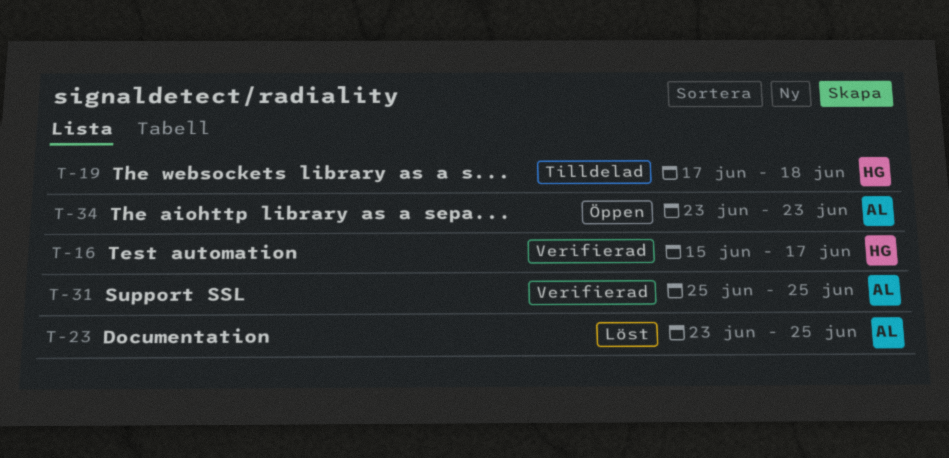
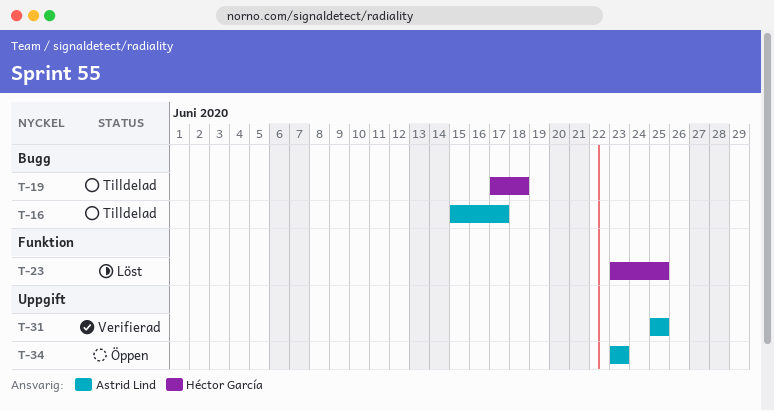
T-16, status: Verifierad -> Tilldelad
T-16, owner: Héctor García -> Astrid Lind
T-23, owner: Astrid Lind -> Héctor García

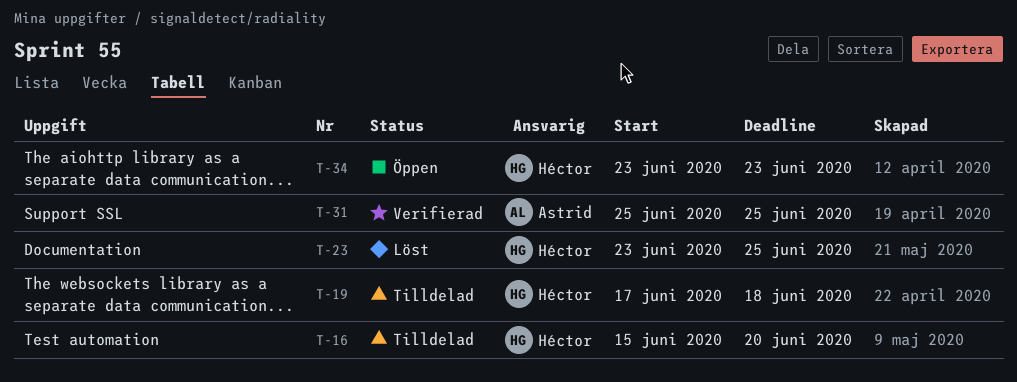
T-16, owner: Astrid Lind -> Héctor García
T-16, due: Jun 17 -> Jun 20
T-34, owner: Astrid Lind -> Héctor García

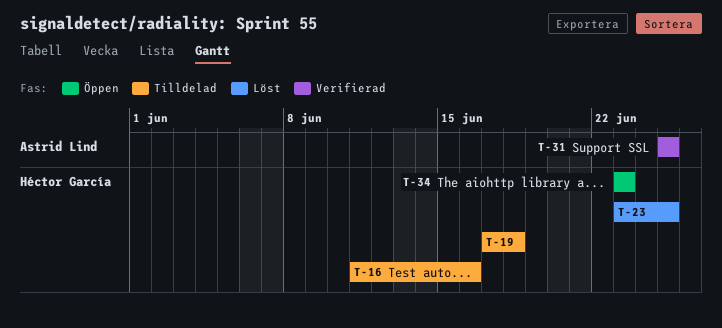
T-16, start: Jun 15 -> Jun 11
T-16, due: Jun 20 -> Jun 16

